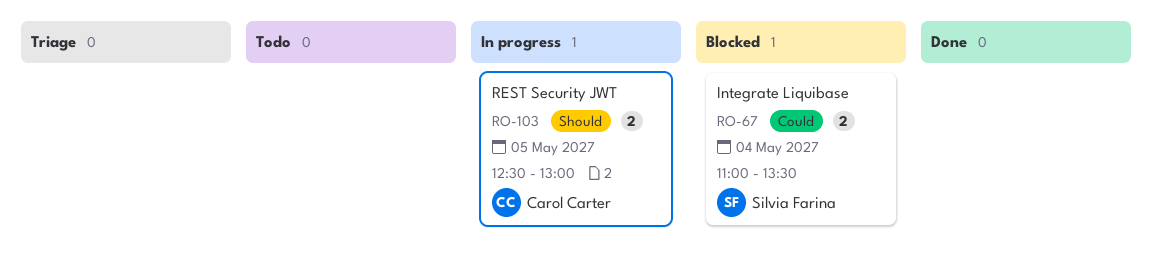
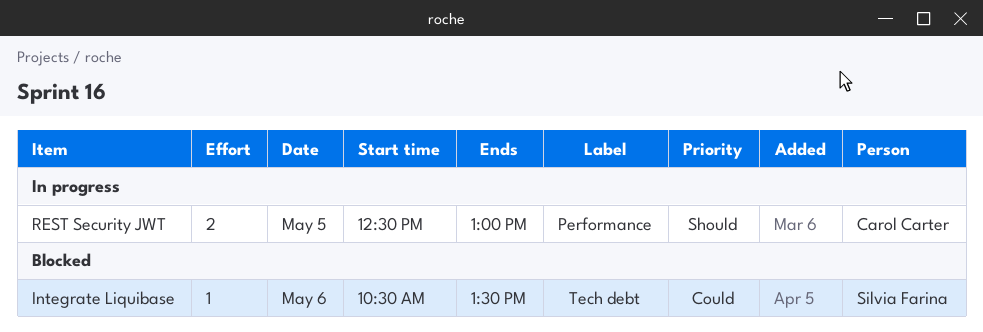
Integrate Liquibase, estimate: 2 -> 1
Integrate Liquibase, day: May 4 -> May 6
Integrate Liquibase, begins: 11:00 -> 10:30

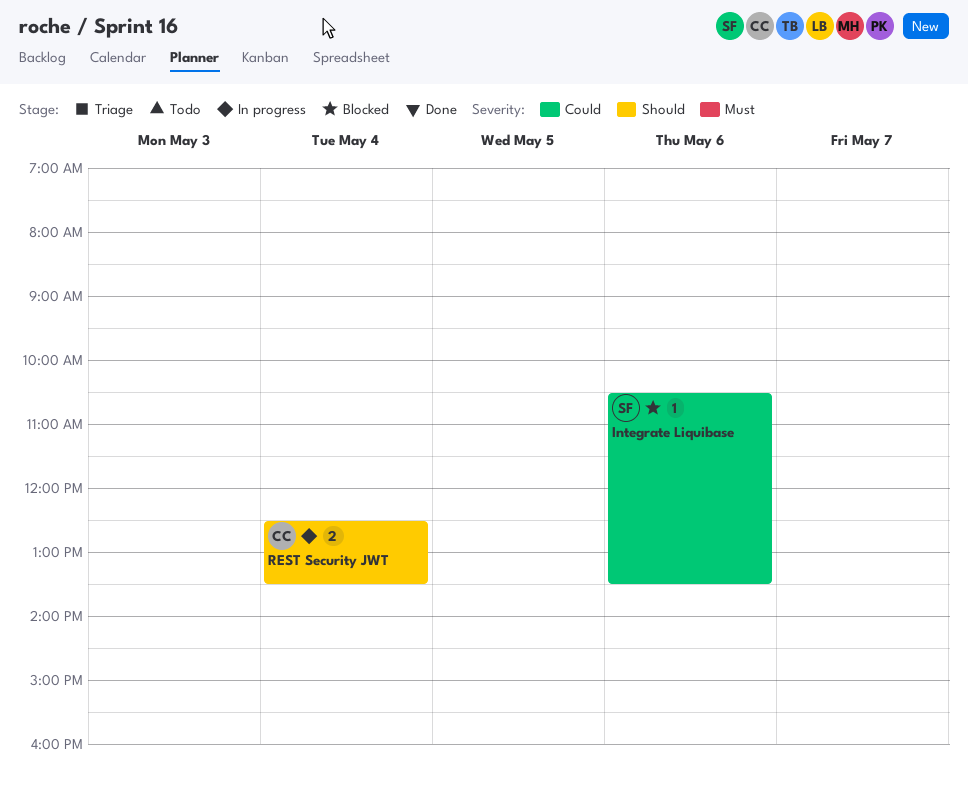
REST Security JWT, day: May 5 -> May 4
REST Security JWT, ends: 13:00 -> 13:30

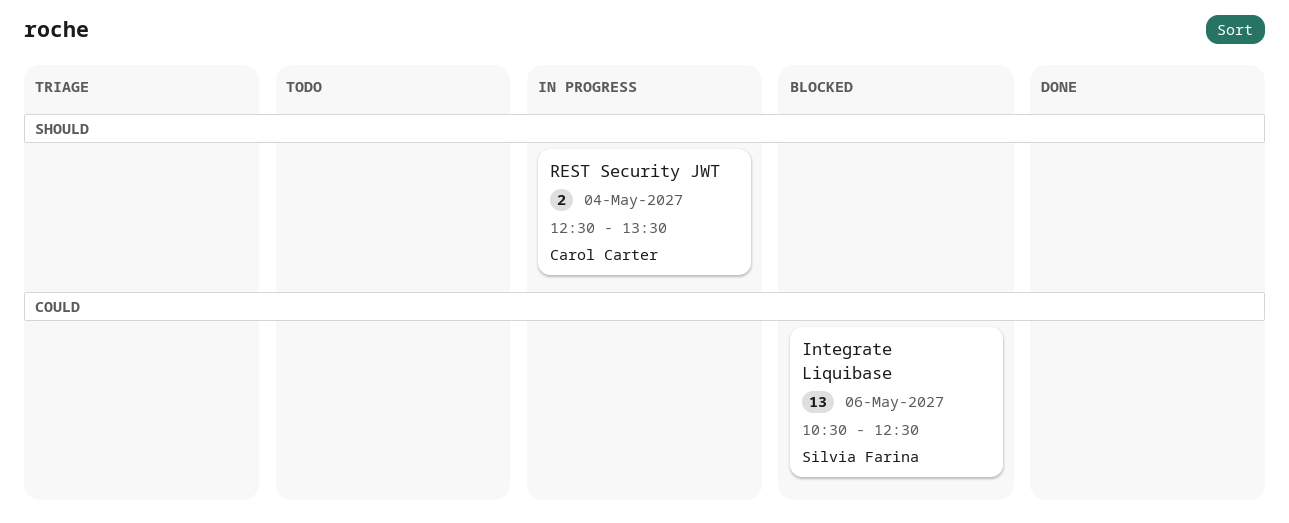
Integrate Liquibase, estimate: 1 -> 13
Integrate Liquibase, ends: 13:30 -> 12:30

